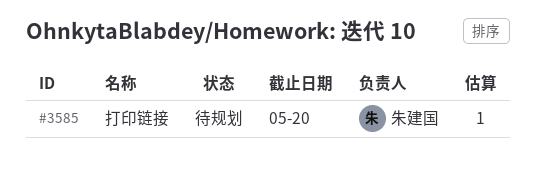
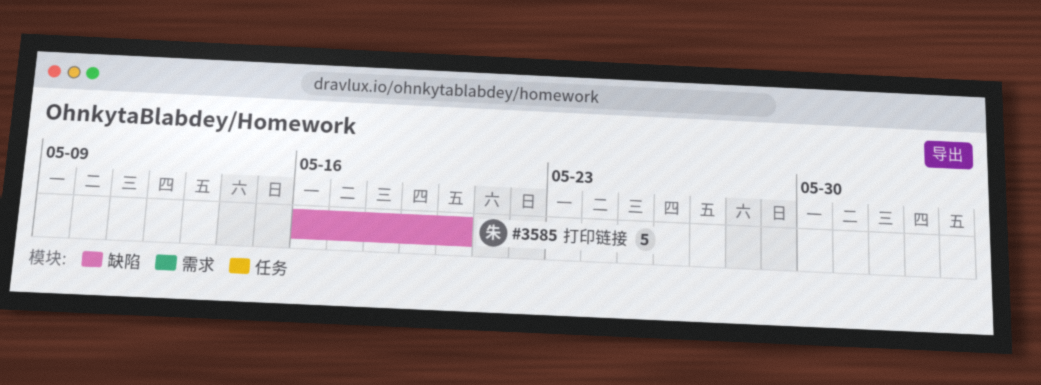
#3585, estimate: 1 -> 5

